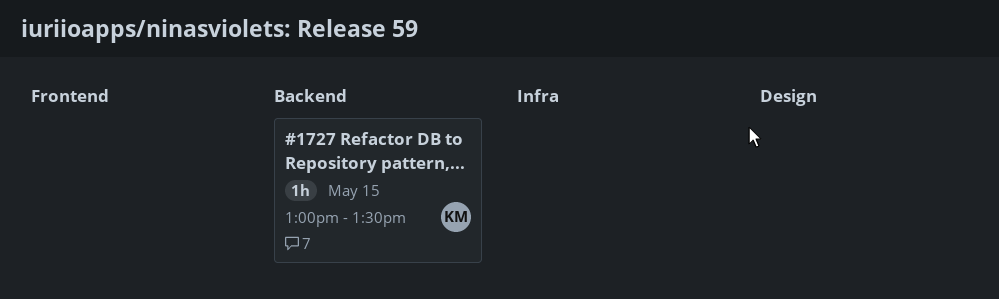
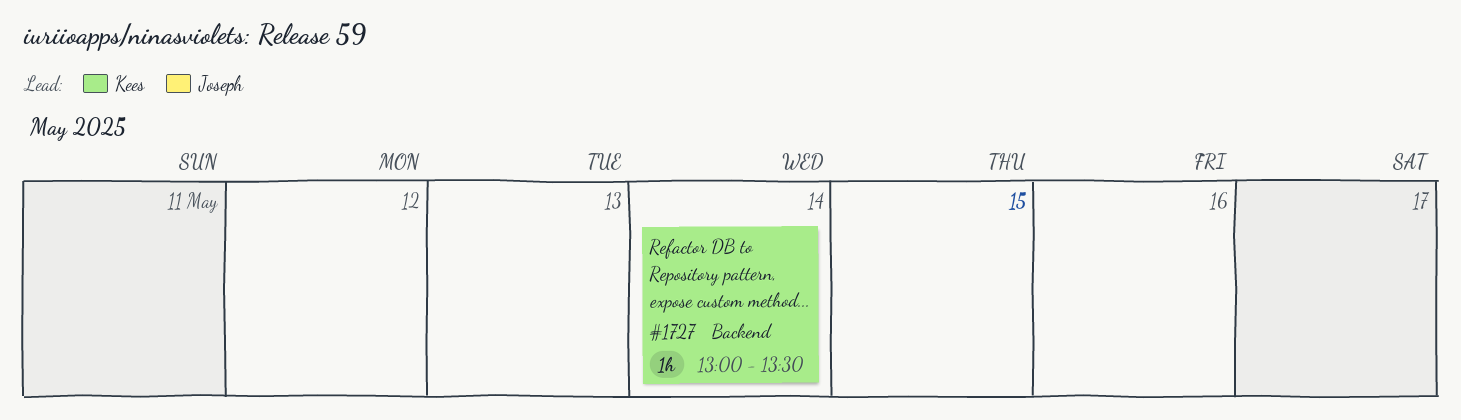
#1727, day: May 15 -> May 14

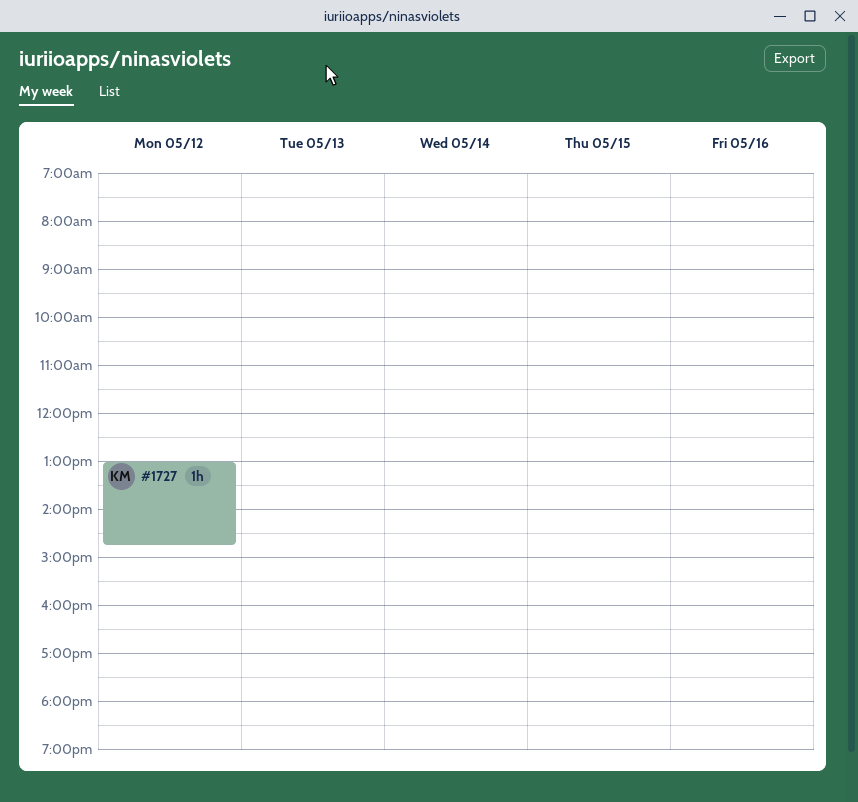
#1727, day: May 14 -> May 12
#1727, ends: 13:30 -> 14:45

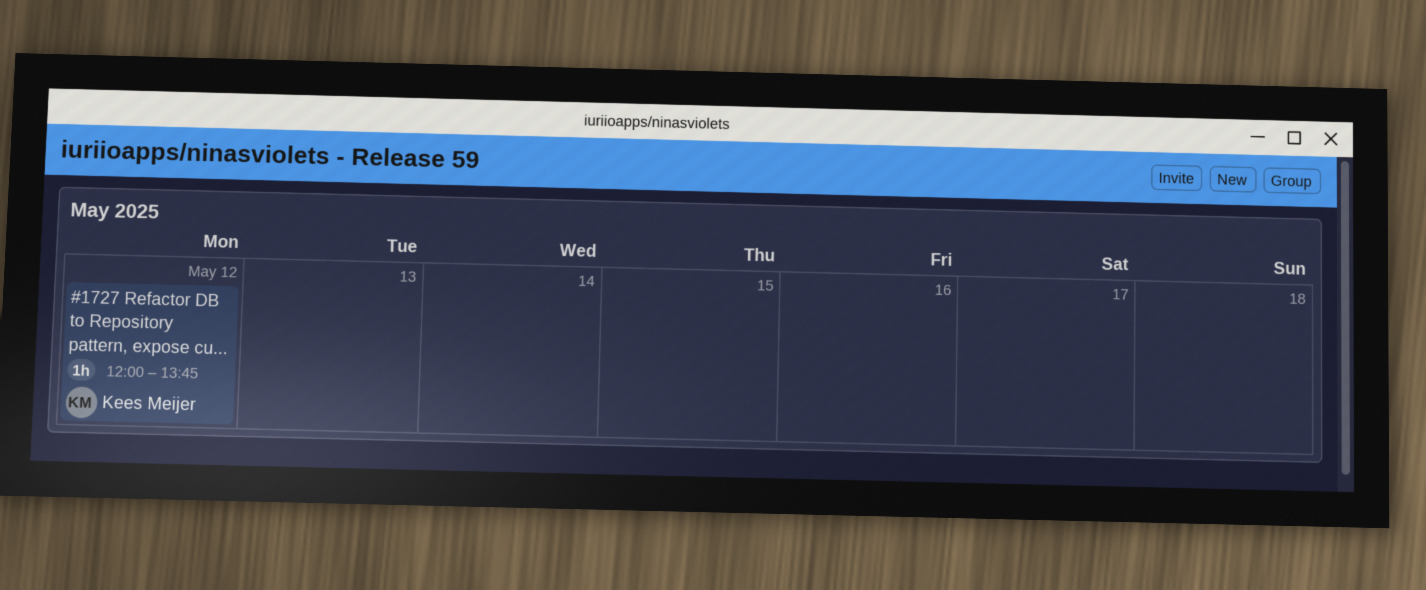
#1727, begins: 13:00 -> 12:00
#1727, ends: 14:45 -> 13:45

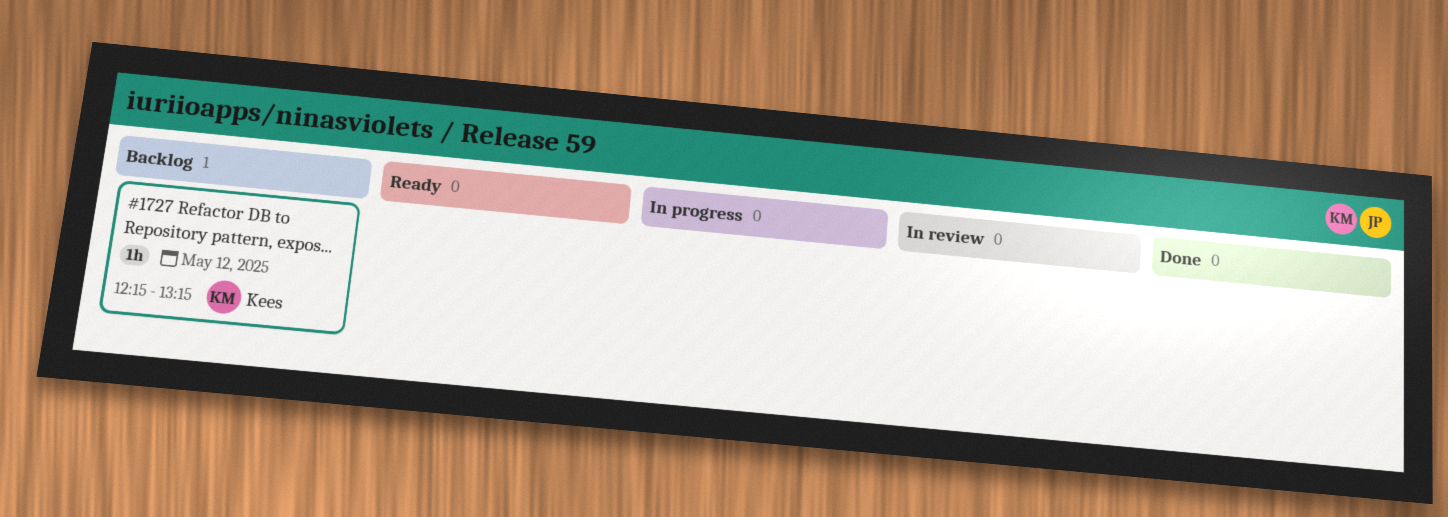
#1727, begins: 12:00 -> 12:15
#1727, ends: 13:45 -> 13:15

